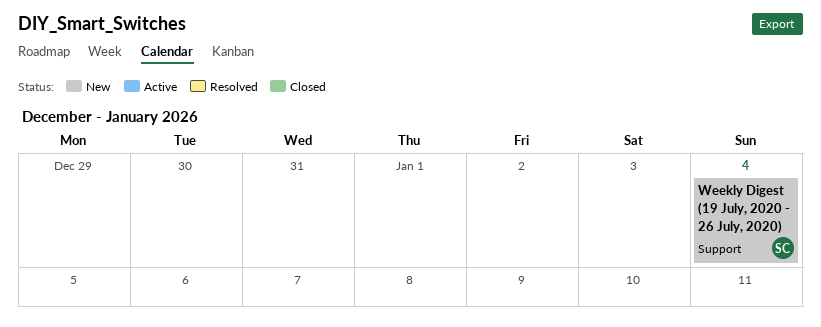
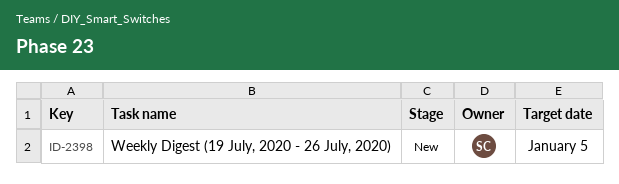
Weekly Digest (19 July, 2020 - 26 July, 2020), due: Jan 4 -> Jan 5

